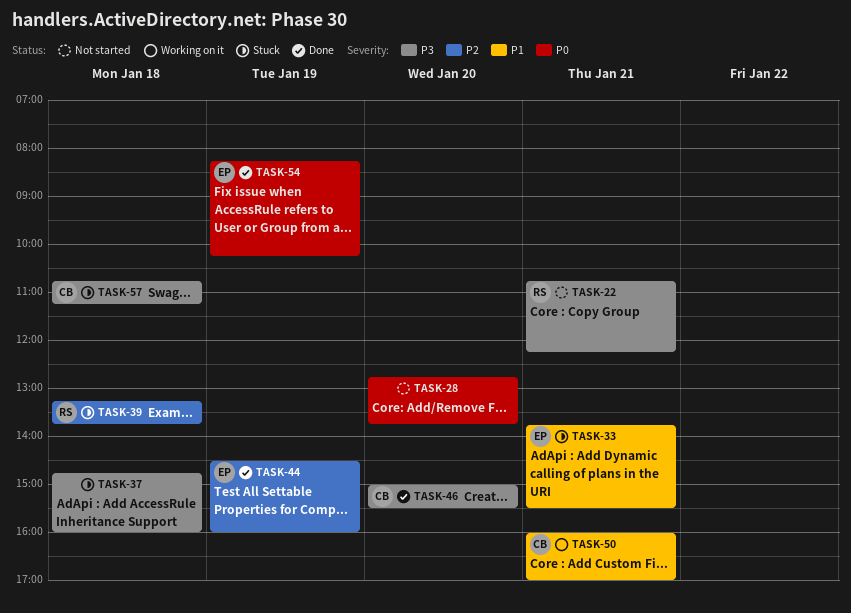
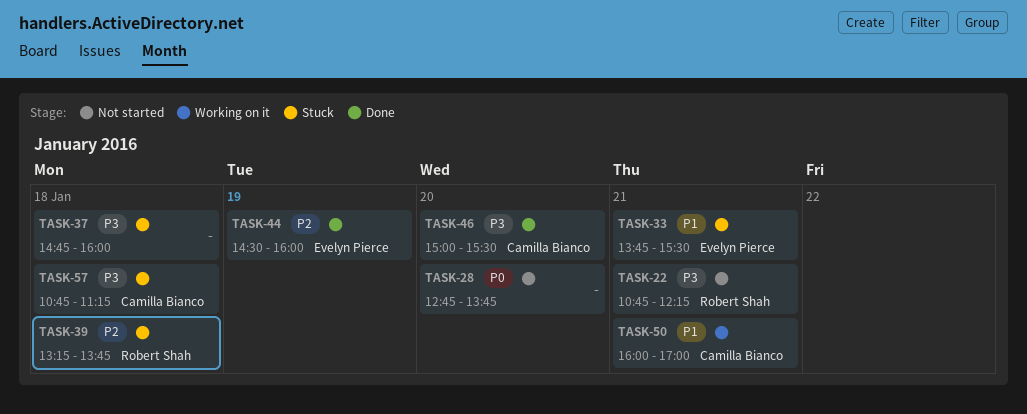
TASK-54: present -> none

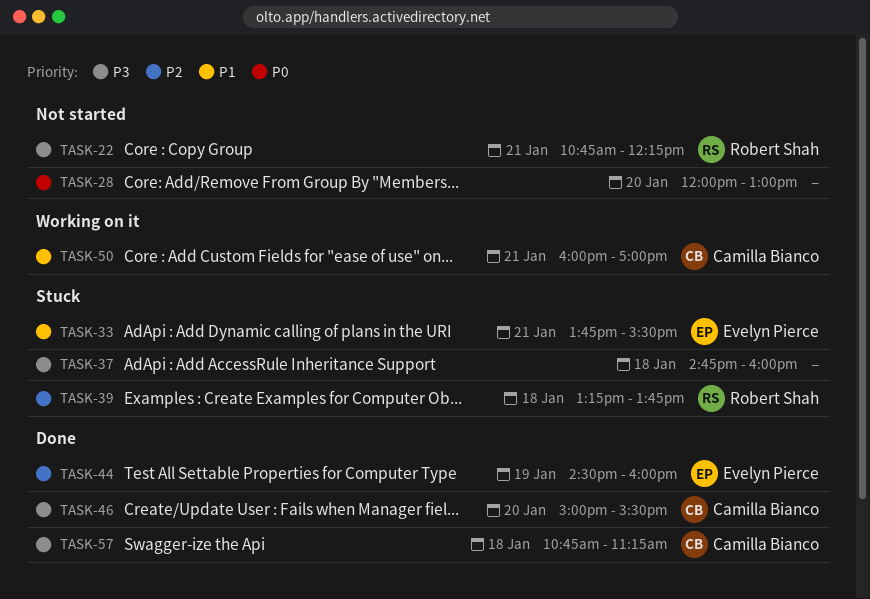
TASK-28, begins: 12:45 -> 12:00
TASK-28, ends: 13:45 -> 13:00
TASK-57, status: Stuck -> Done

